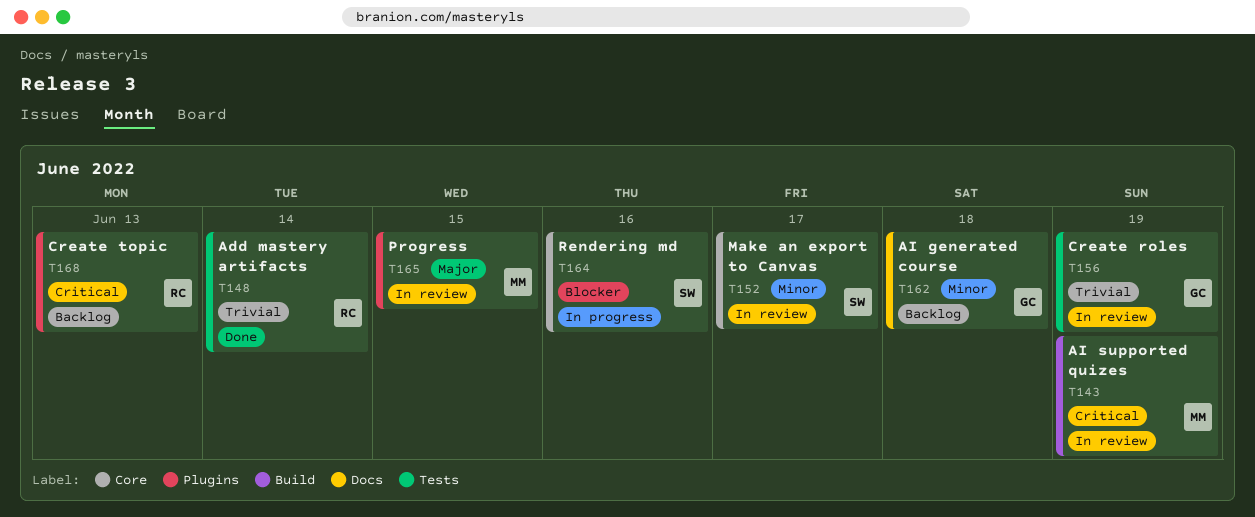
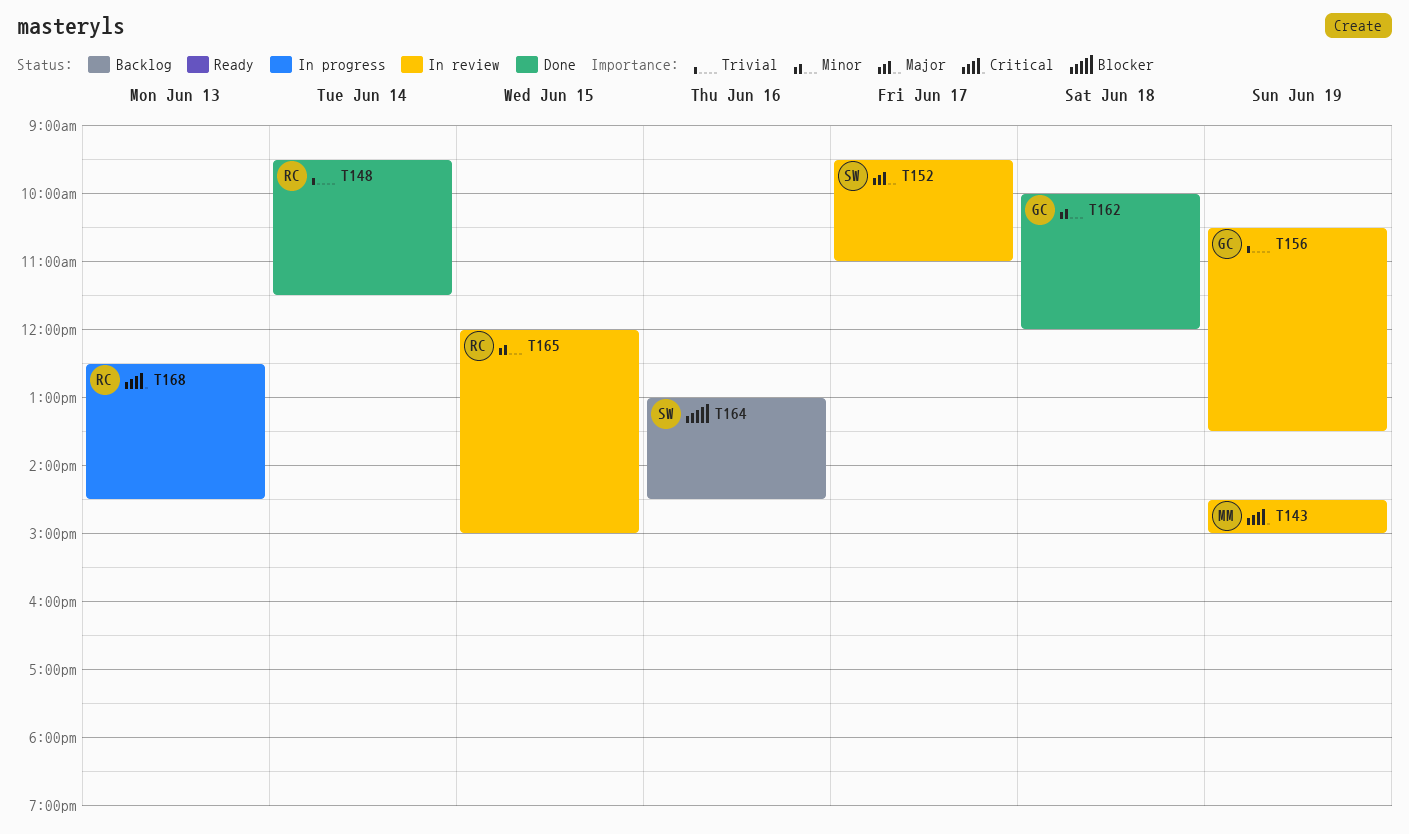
T152, priority: Minor -> Major
T162, status: Backlog -> Done
T164, status: In progress -> Backlog
T165, owner: MM -> RC
T165, priority: Major -> Minor
T168, status: Backlog -> In progress

